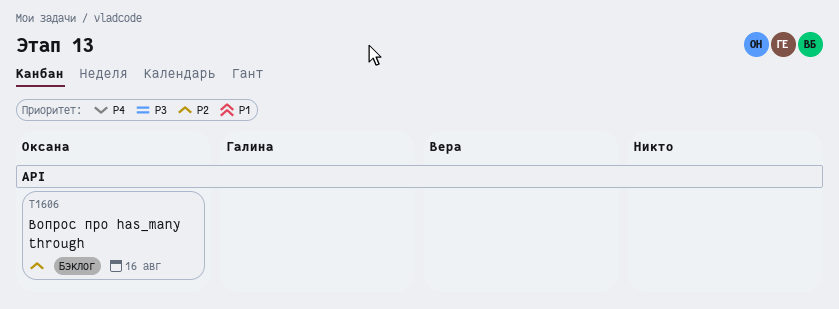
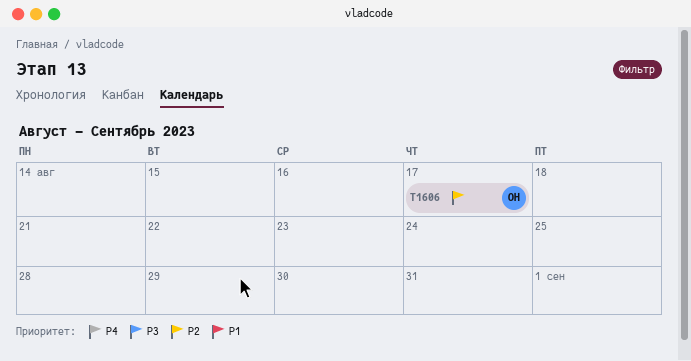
T1606, due: Aug 16 -> Aug 17

